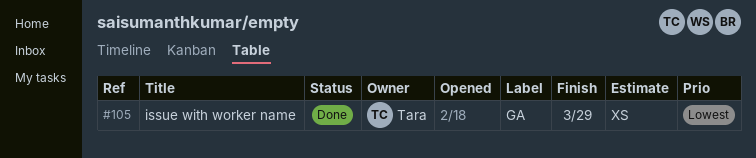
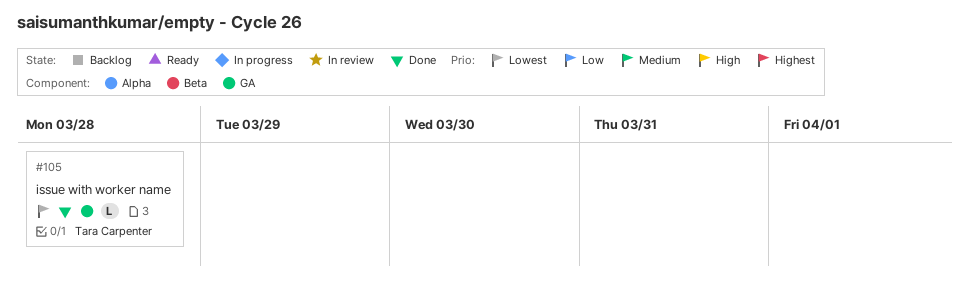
#105, estimate: XS -> L
#105, due: Mar 29 -> Mar 28

